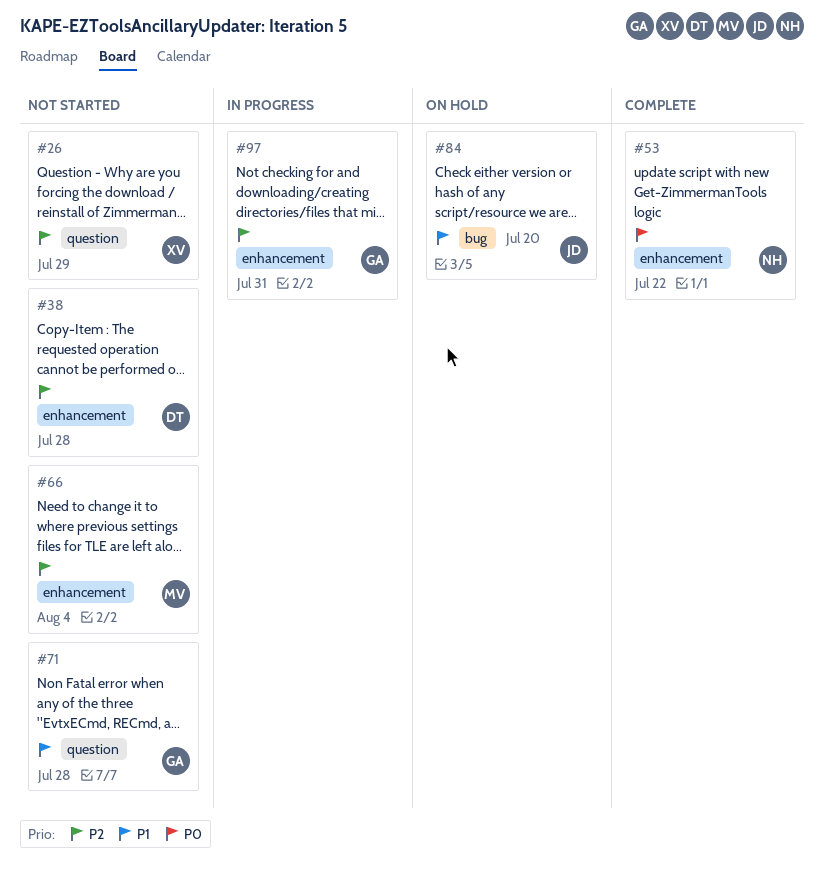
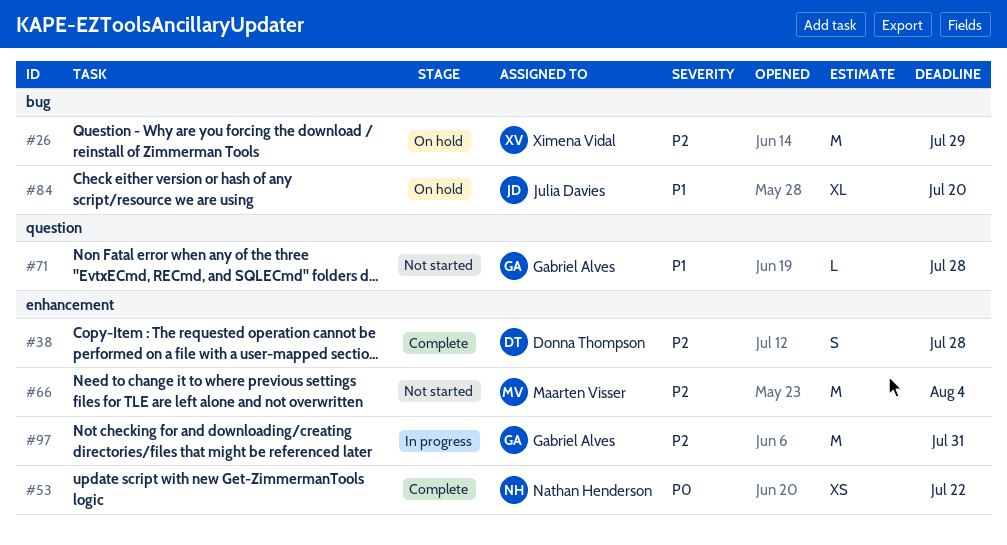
#26, status: Not started -> On hold
#26, label: question -> bug
#38, status: Not started -> Complete

